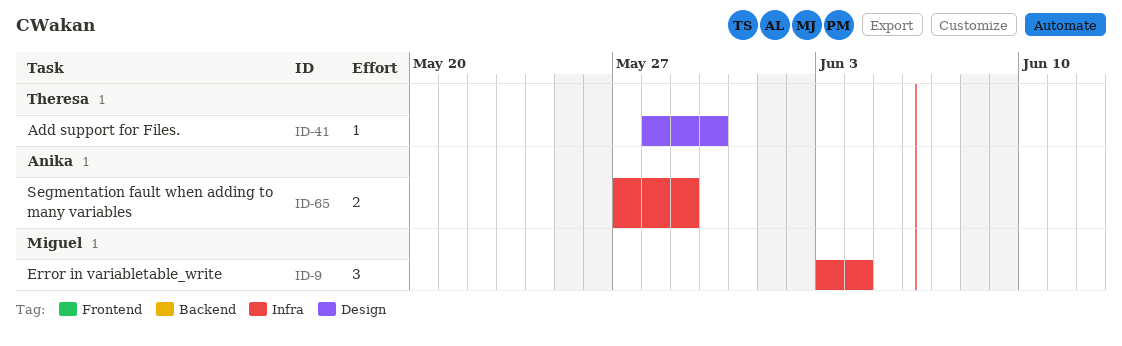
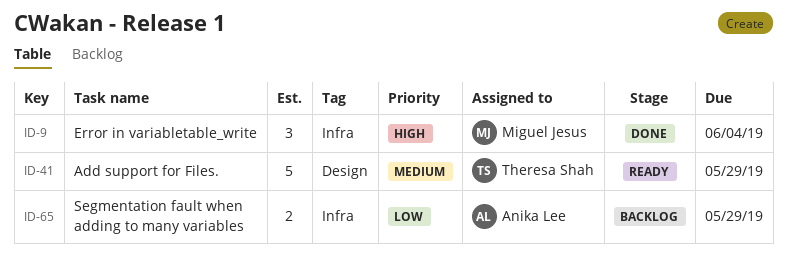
ID-41, estimate: 1 -> 5
ID-41, due: May 30 -> May 29

